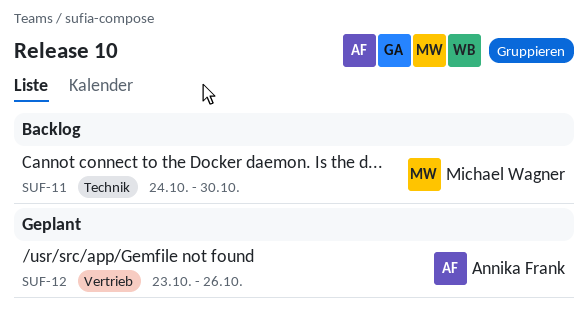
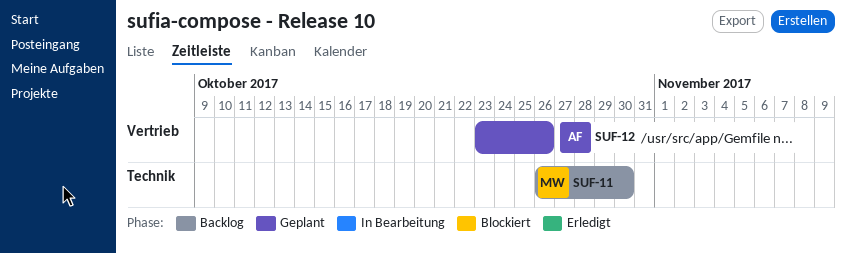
SUF-11, start: Oct 24 -> Oct 26

